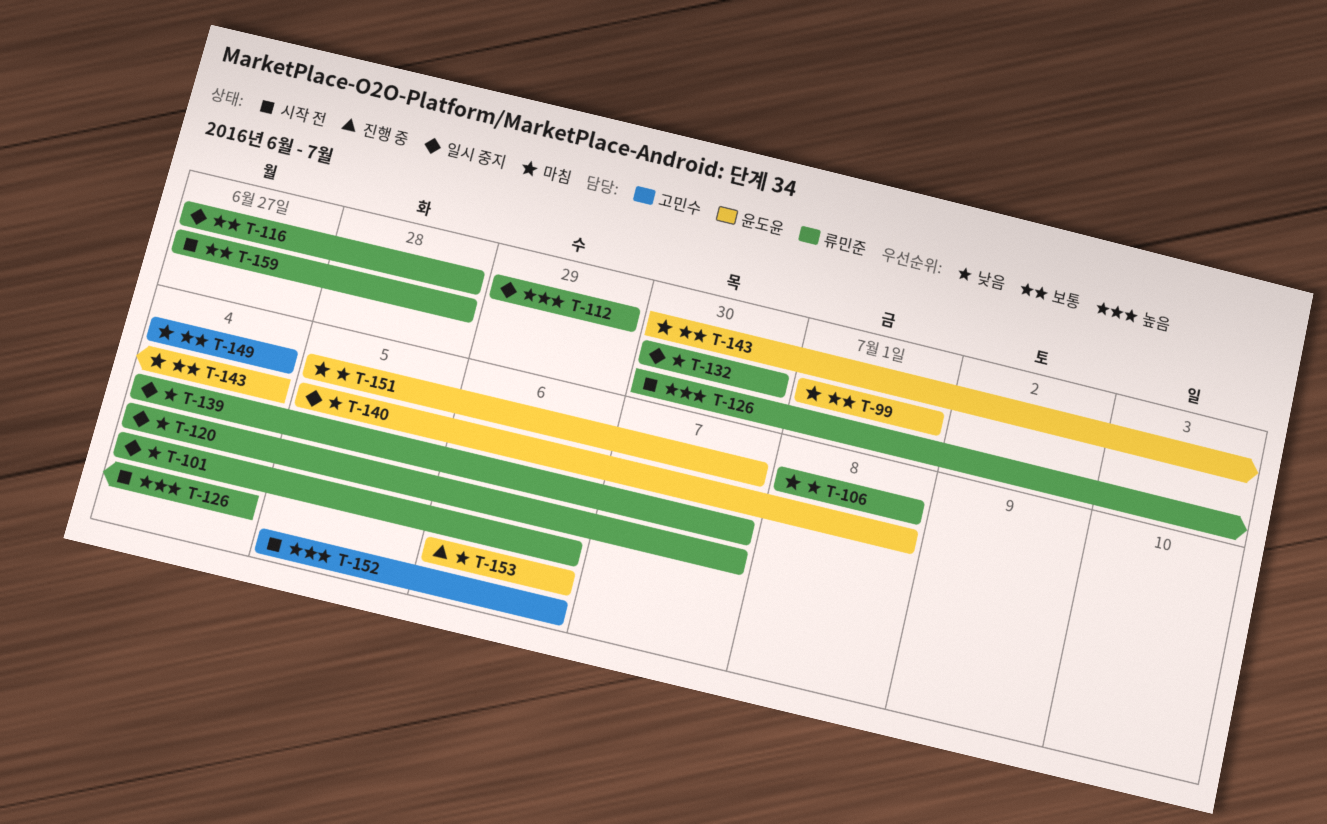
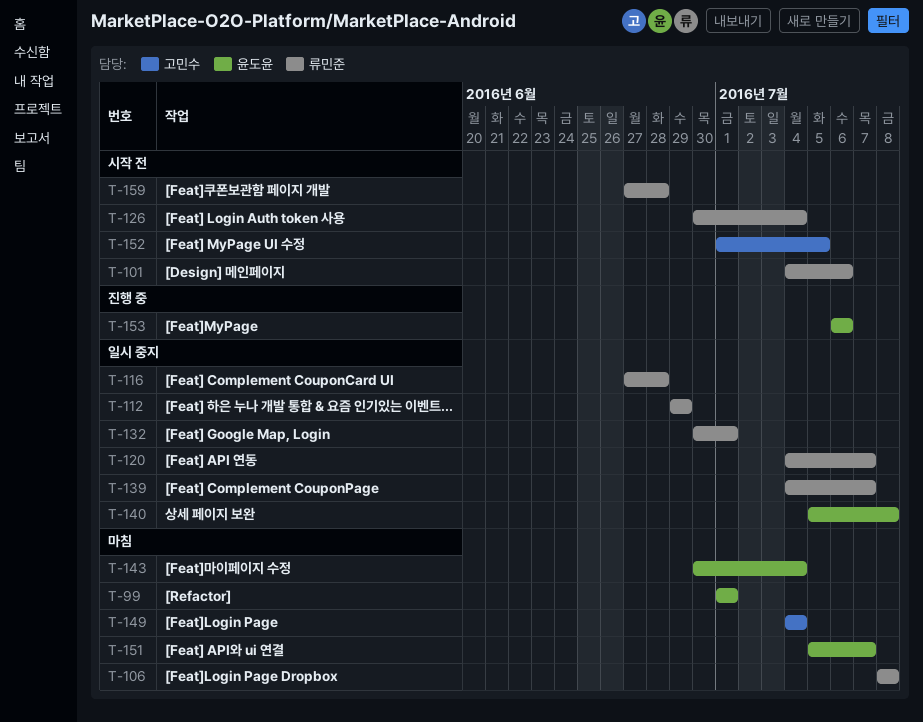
T-101, status: 일시 중지 -> 시작 전
T-132, due: Jun 30 -> Jul 1
T-152, start: Jul 5 -> Jul 1
T-152, due: Jul 6 -> Jul 5

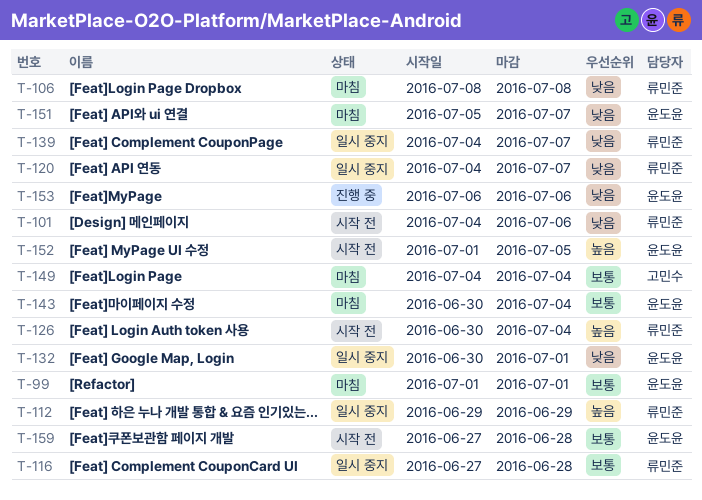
T-132, owner: 류민준 -> 윤도윤
T-140: present -> none
T-152, owner: 고민수 -> 윤도윤
T-159, owner: 류민준 -> 윤도윤

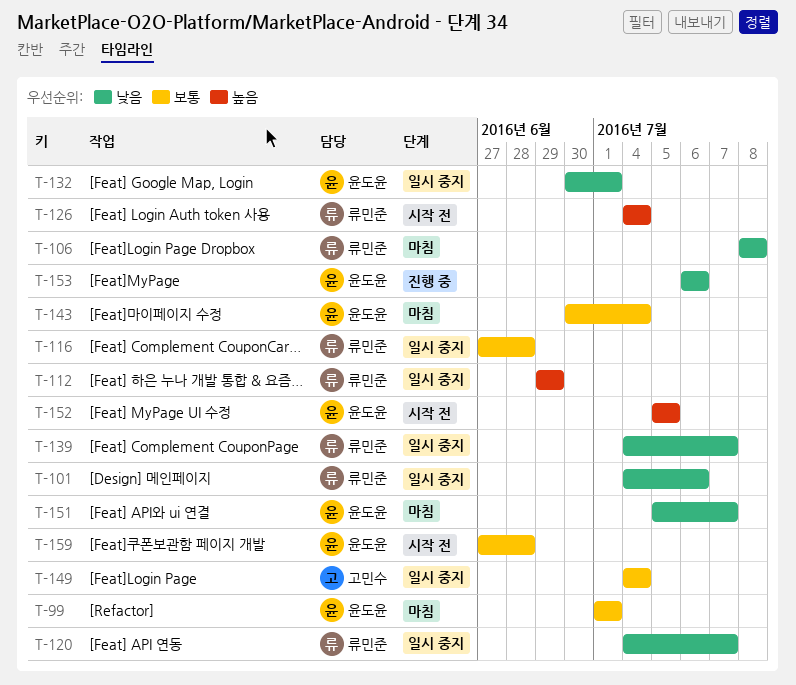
T-101, status: 시작 전 -> 일시 중지
T-126, start: Jun 30 -> Jul 4
T-149, status: 마침 -> 일시 중지
T-152, start: Jul 1 -> Jul 5

